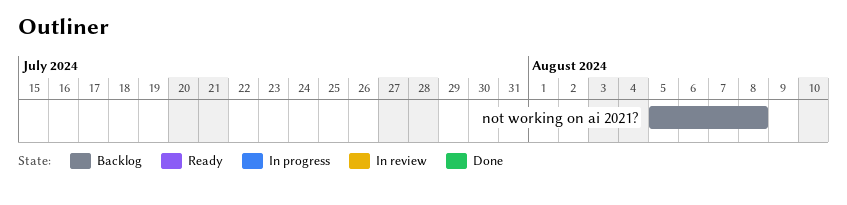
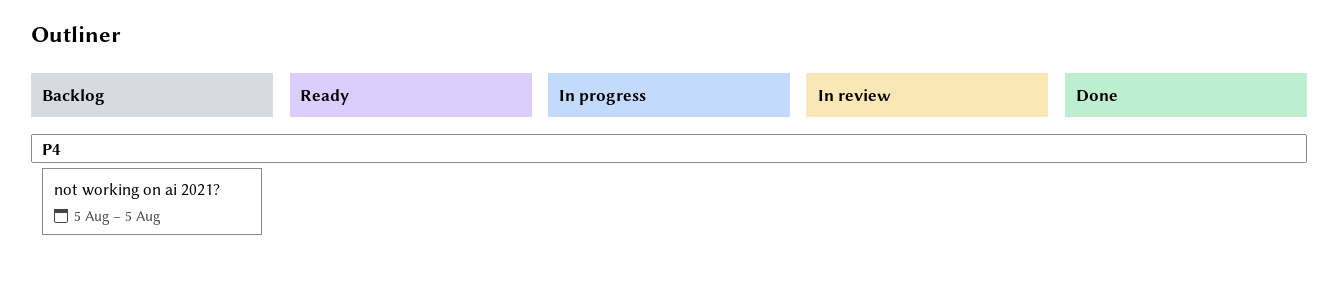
not working on ai 2021?, due: Aug 8 -> Aug 5

